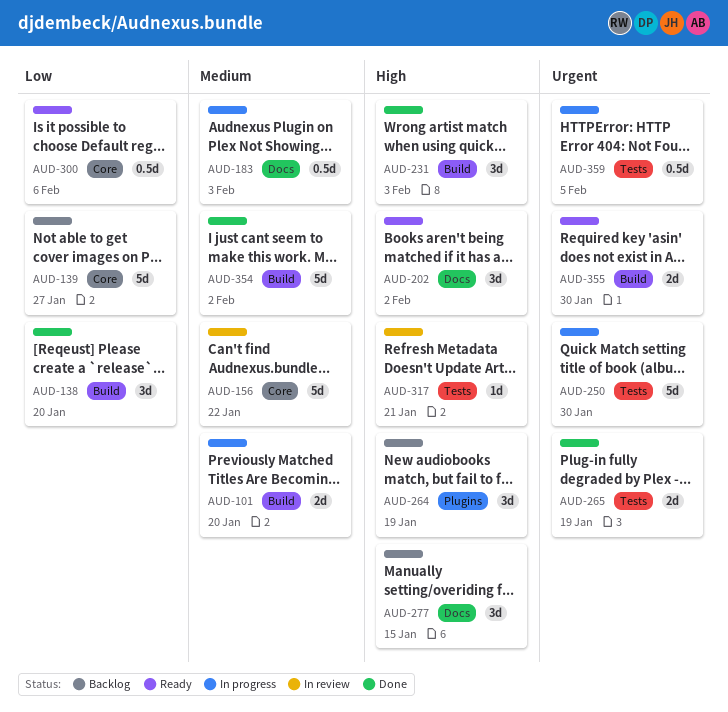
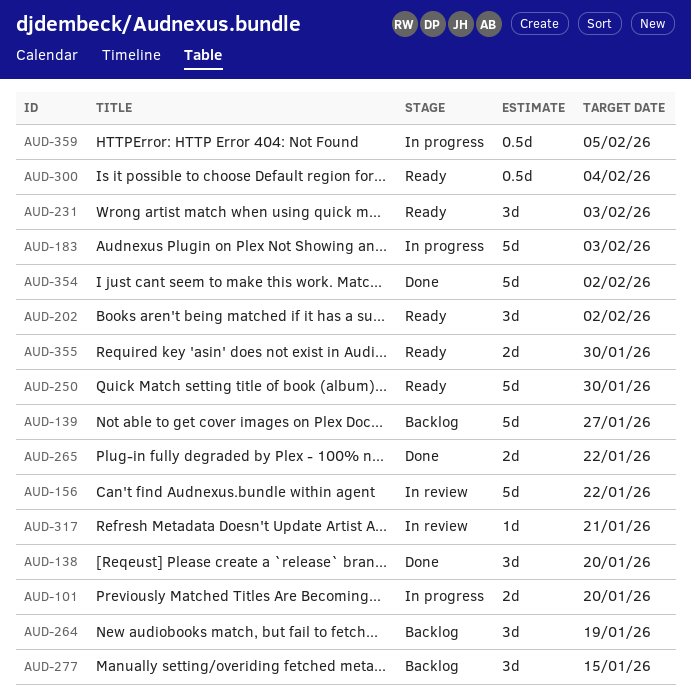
AUD-183, estimate: 0.5d -> 5d
AUD-231, status: Done -> Ready
AUD-250, status: In progress -> Ready
AUD-265, due: Jan 19 -> Jan 22
AUD-300, due: Feb 6 -> Feb 4

